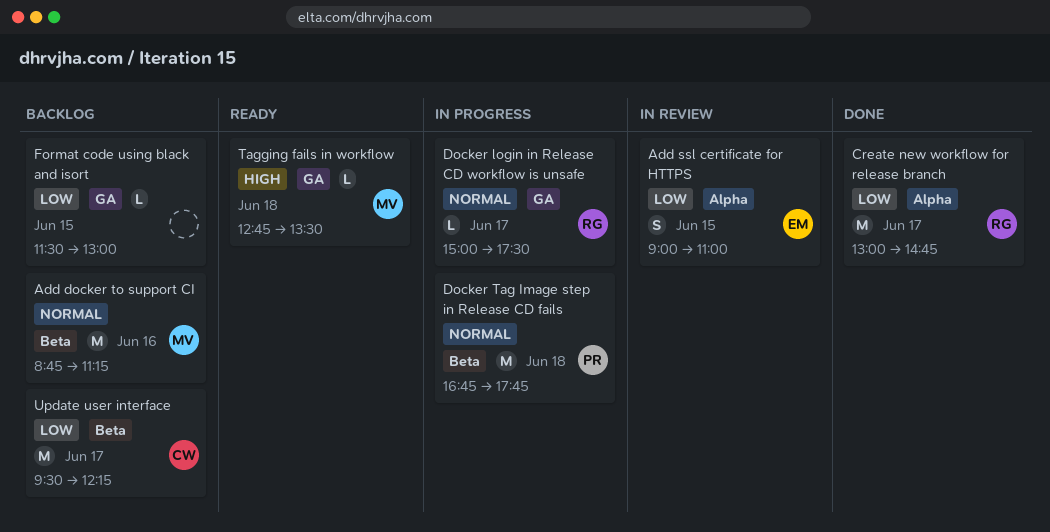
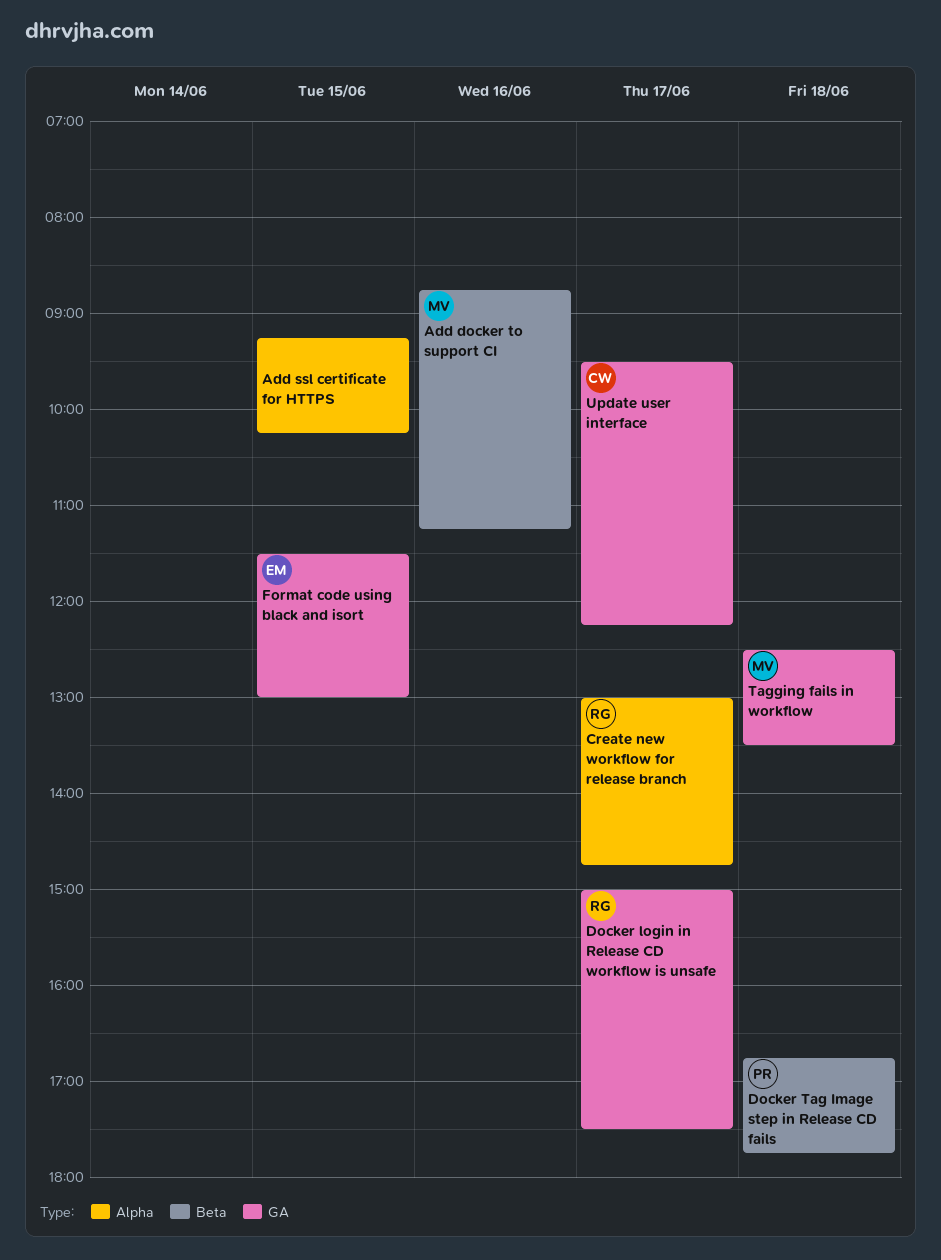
Add ssl certificate for HTTPS, owner: EM -> none
Add ssl certificate for HTTPS, begins: 09:00 -> 09:15
Add ssl certificate for HTTPS, ends: 11:00 -> 10:15
Format code using black and isort, owner: none -> EM
Tagging fails in workflow, begins: 12:45 -> 12:30
Update user interface, label: Beta -> GA

